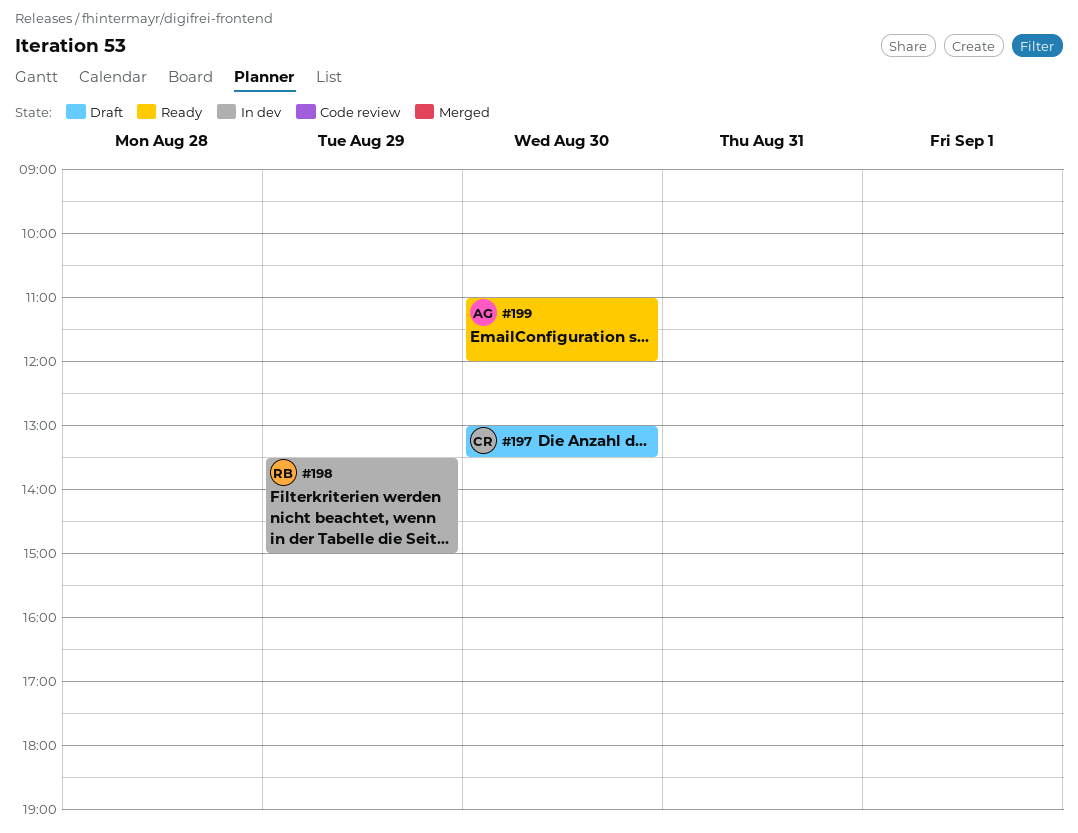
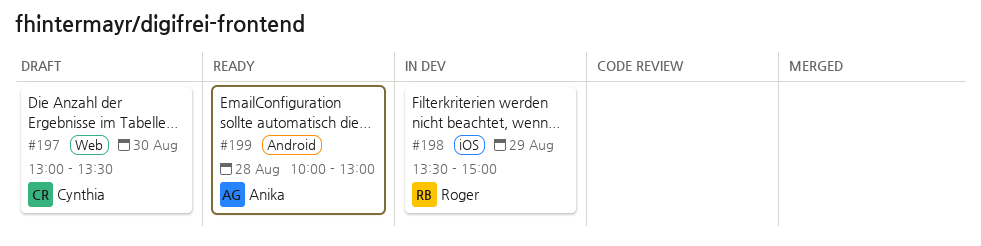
#199, day: Aug 30 -> Aug 28
#199, begins: 11:00 -> 10:00
#199, ends: 12:00 -> 13:00

